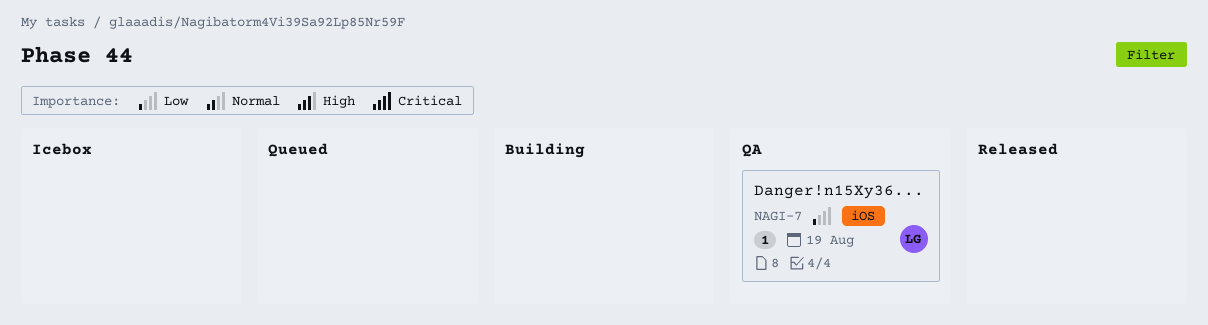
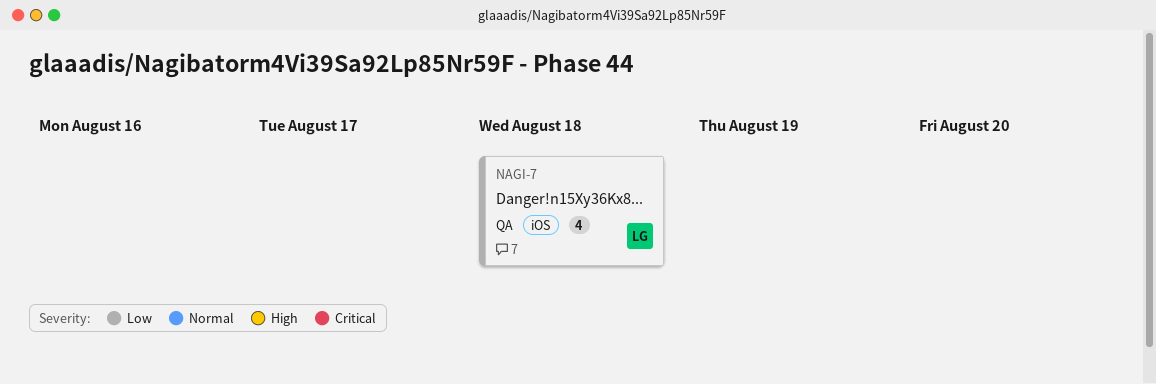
NAGI-7, estimate: 1 -> 4
NAGI-7, due: Aug 19 -> Aug 18

